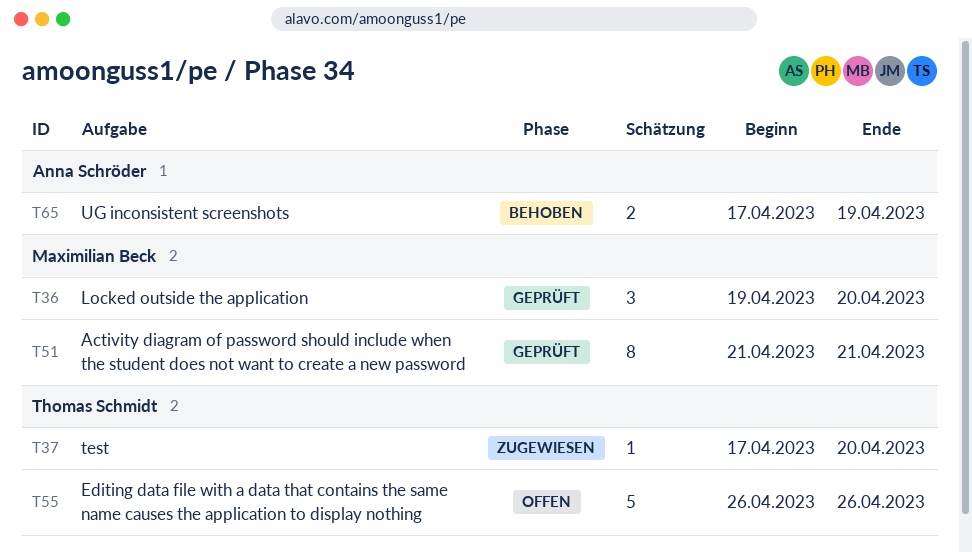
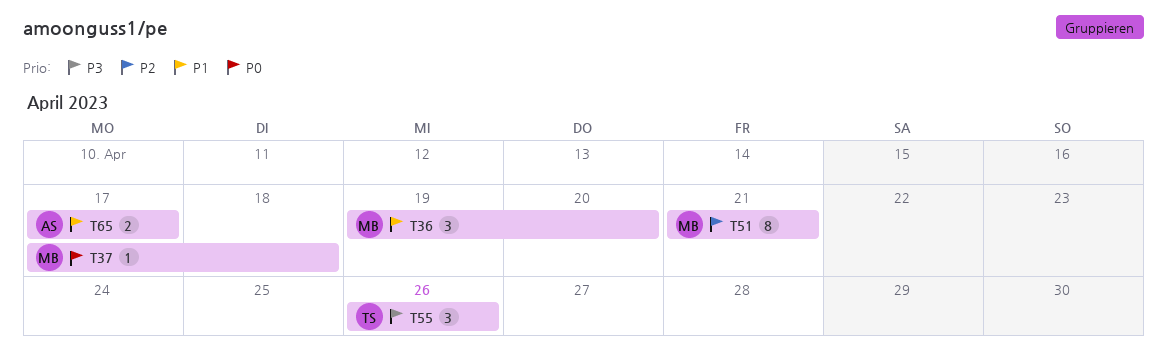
T37, owner: Thomas Schmidt -> Maximilian Beck
T37, due: Apr 20 -> Apr 18
T55, estimate: 5 -> 3
T65, due: Apr 19 -> Apr 17

